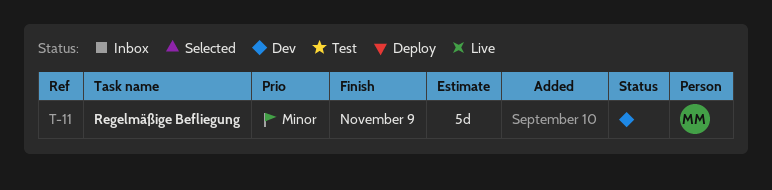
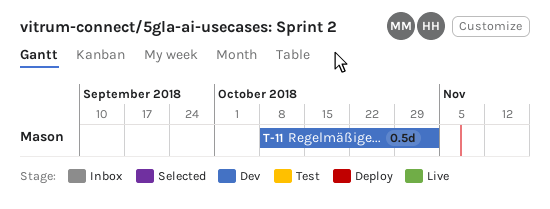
T-11, estimate: 5d -> 0.5d
T-11, due: Nov 9 -> Nov 2

